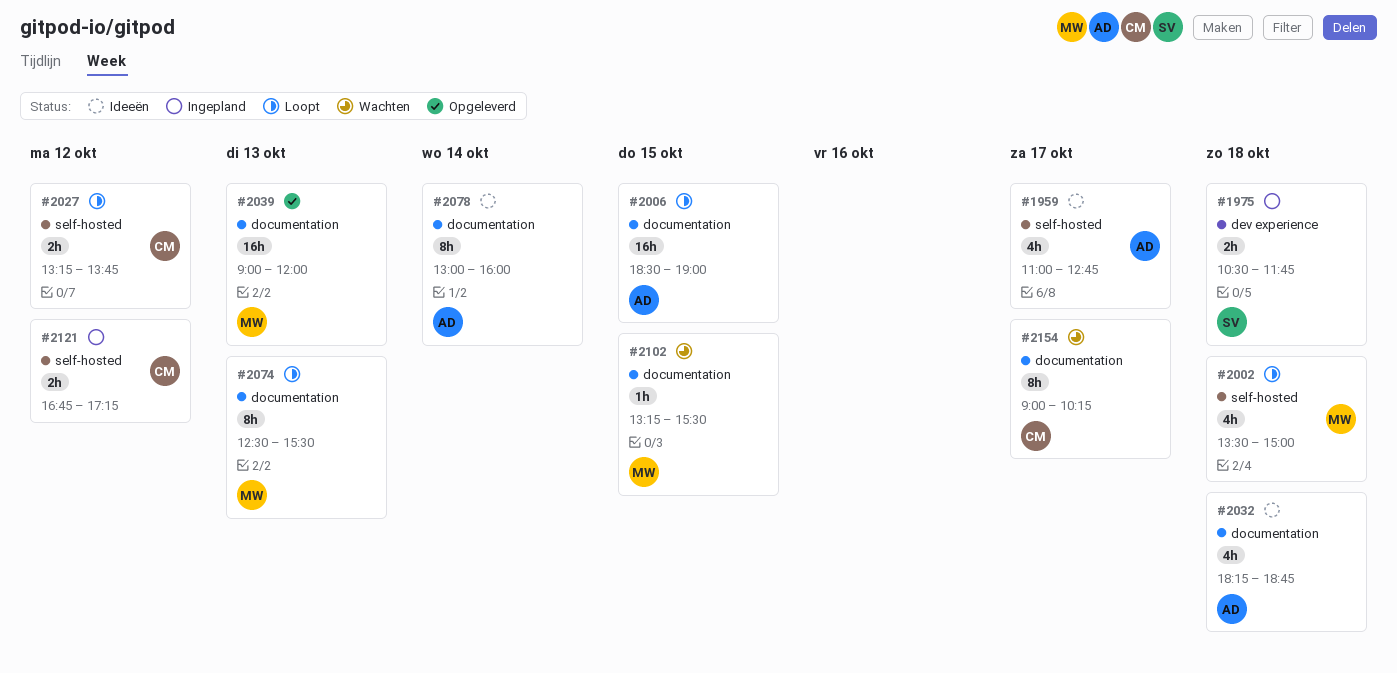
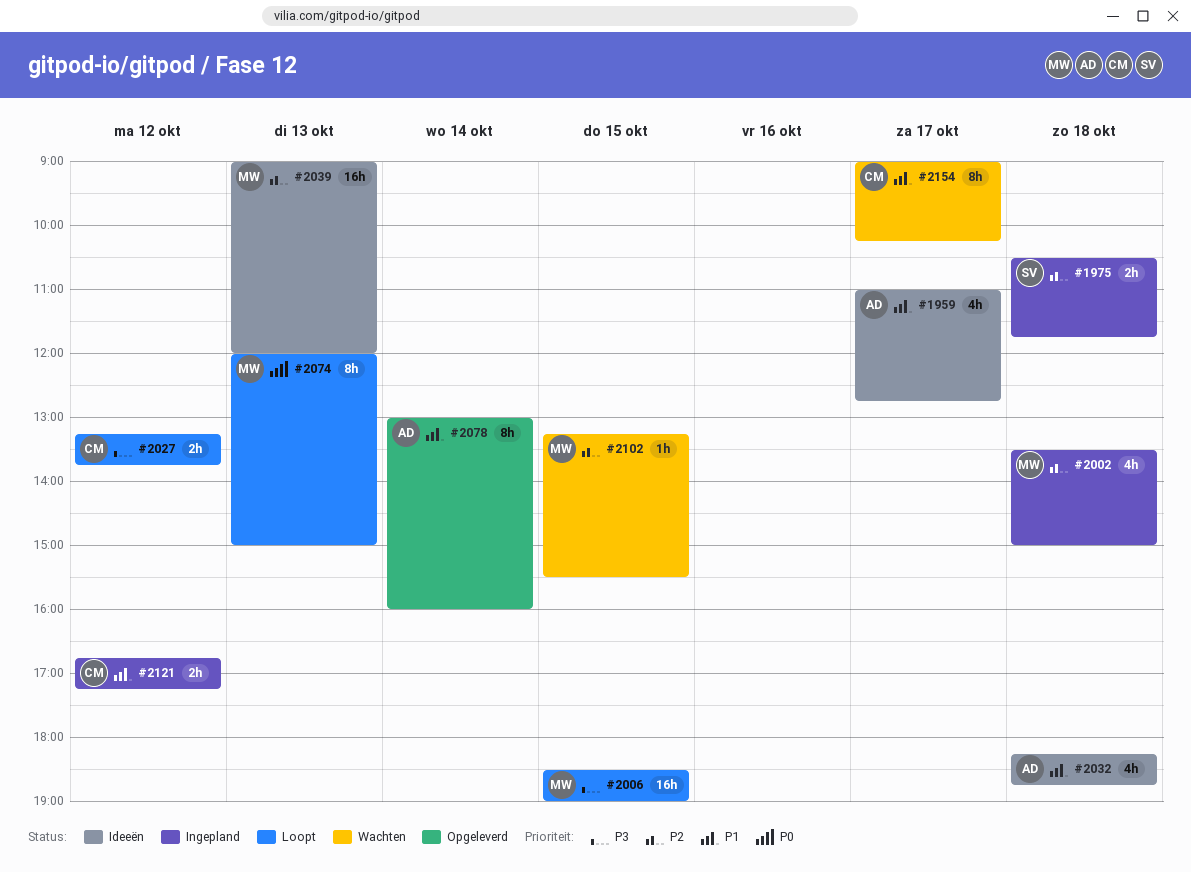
#2002, status: Loopt -> Ingepland
#2006, owner: AD -> MW
#2039, status: Opgeleverd -> Ideeën
#2074, begins: 12:30 -> 12:00
#2074, ends: 15:30 -> 15:00
#2078, status: Ideeën -> Opgeleverd

